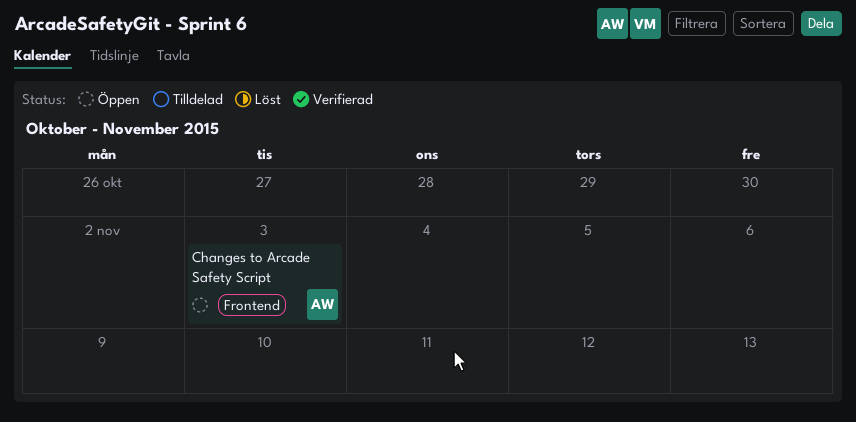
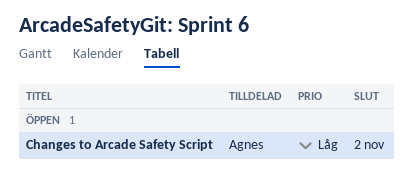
Changes to Arcade Safety Script, due: Nov 3 -> Nov 2

